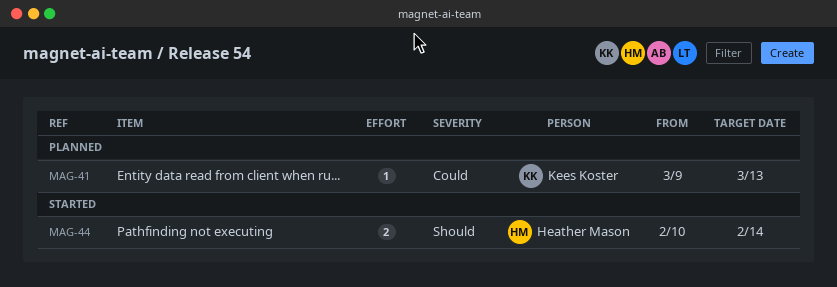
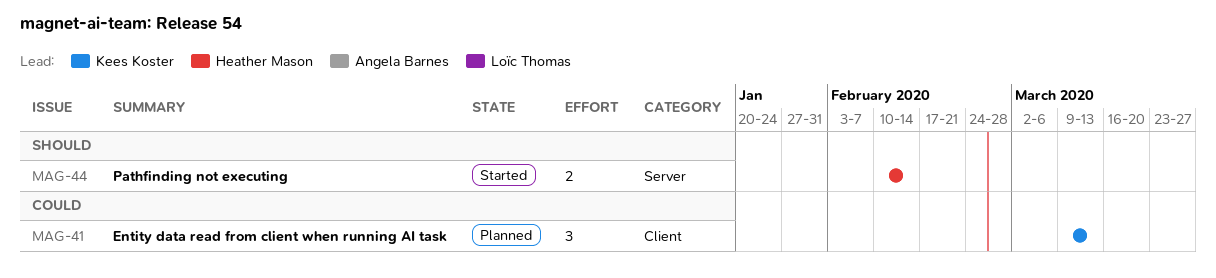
MAG-41, estimate: 1 -> 3

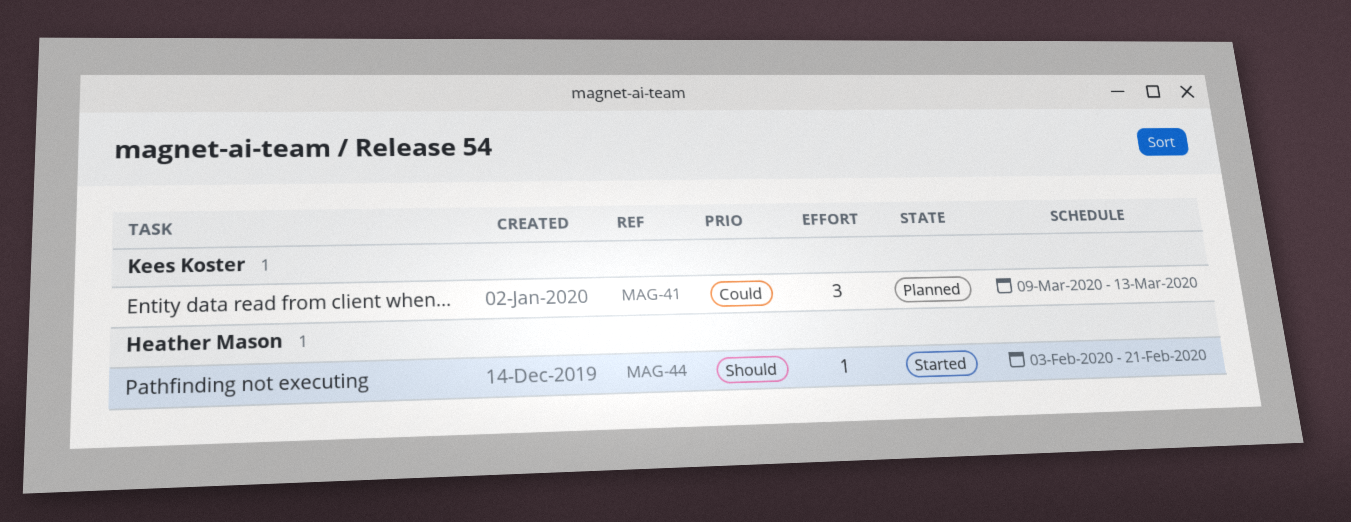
MAG-44, estimate: 2 -> 1
MAG-44, start: Feb 10 -> Feb 3
MAG-44, due: Feb 14 -> Feb 21

